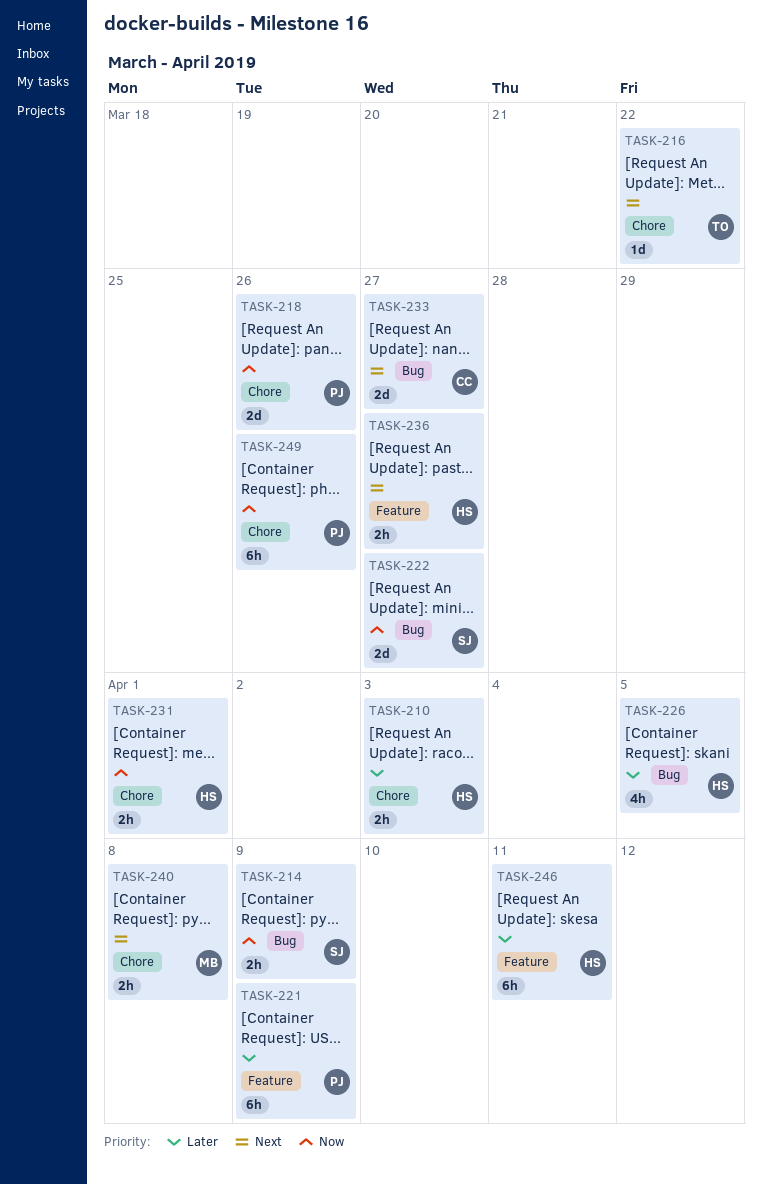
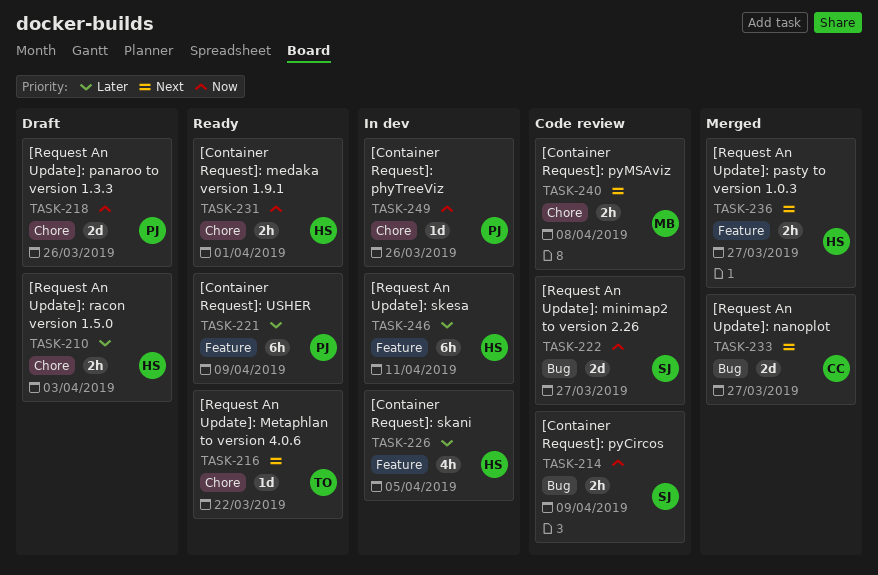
TASK-226, label: Bug -> Feature
TASK-249, estimate: 6h -> 1d

